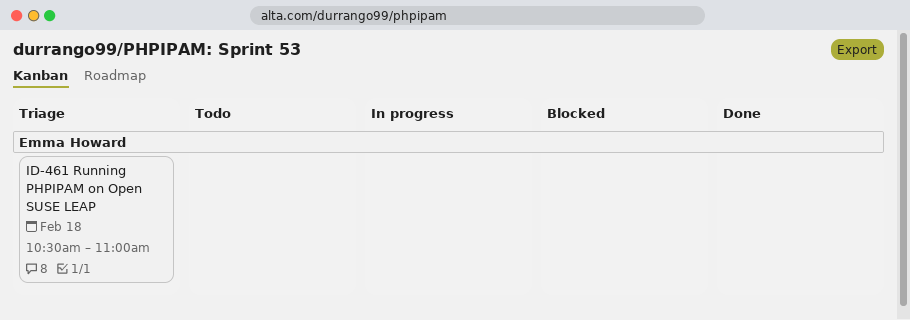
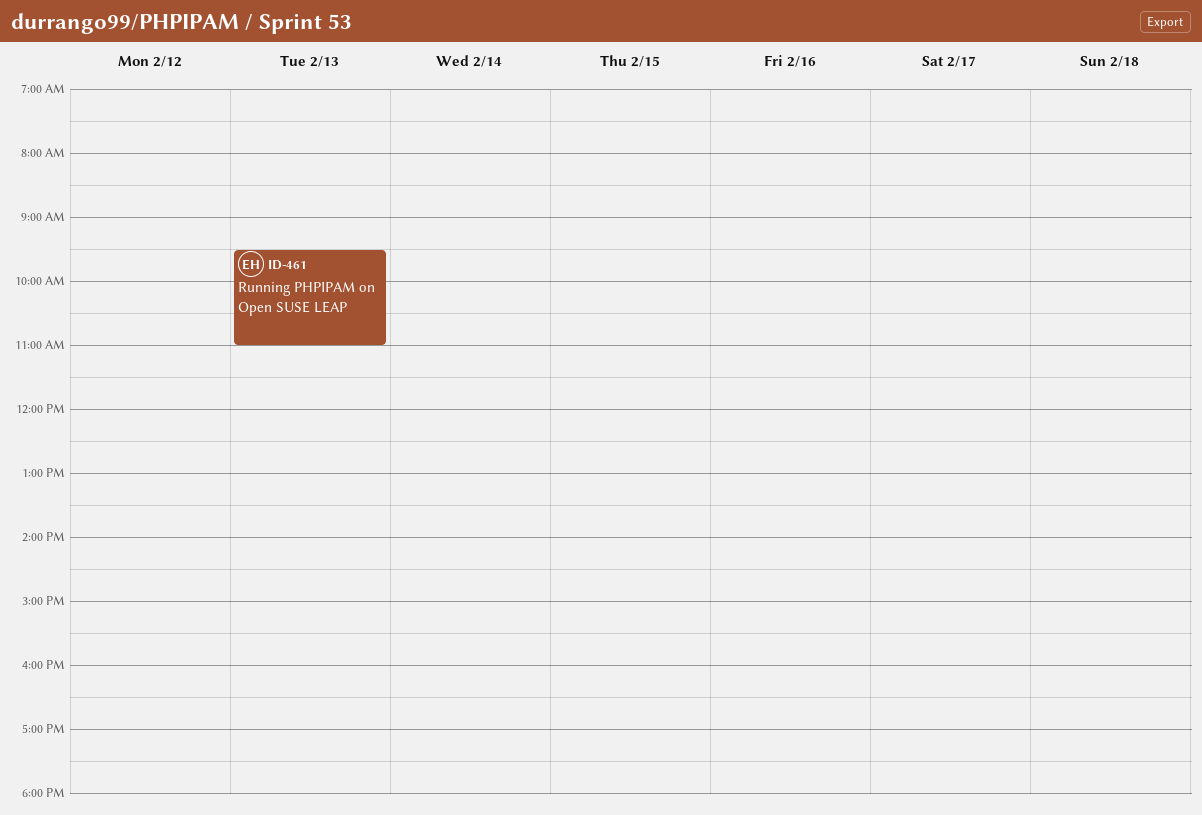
ID-461, day: Feb 18 -> Feb 13
ID-461, begins: 10:30 -> 09:30

